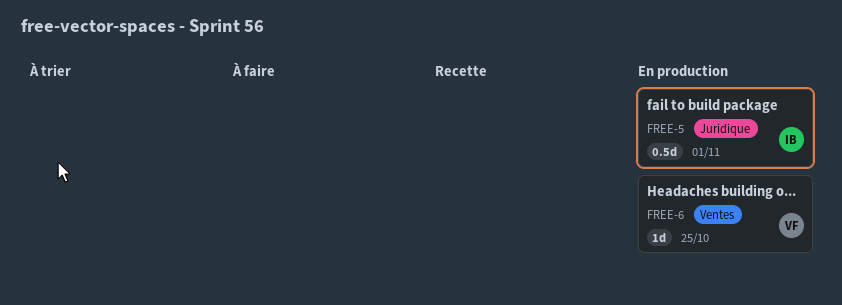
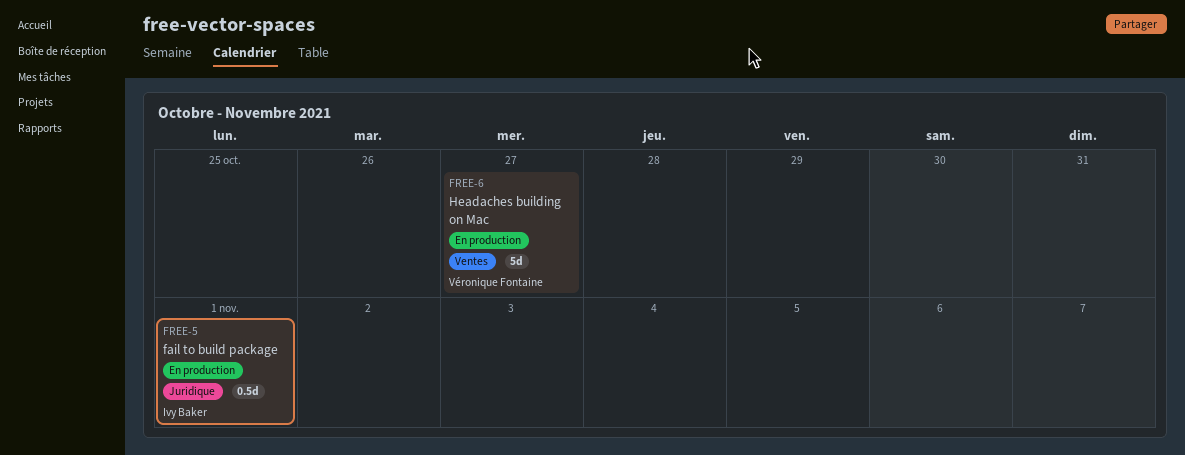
FREE-6, estimate: 1d -> 5d
FREE-6, due: Oct 25 -> Oct 27

